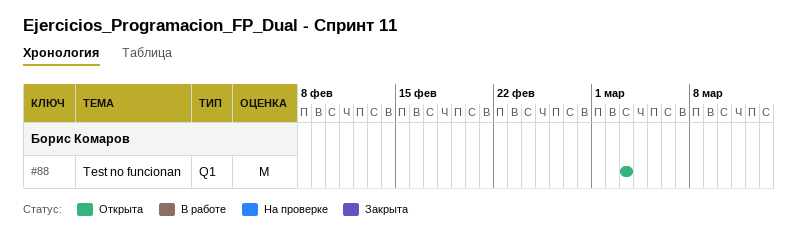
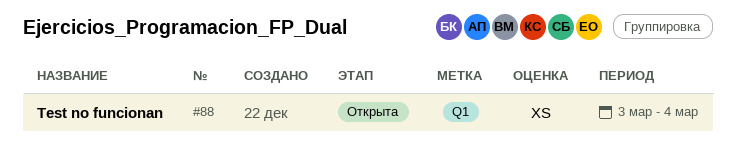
#88, estimate: M -> XS
#88, due: Mar 3 -> Mar 4

